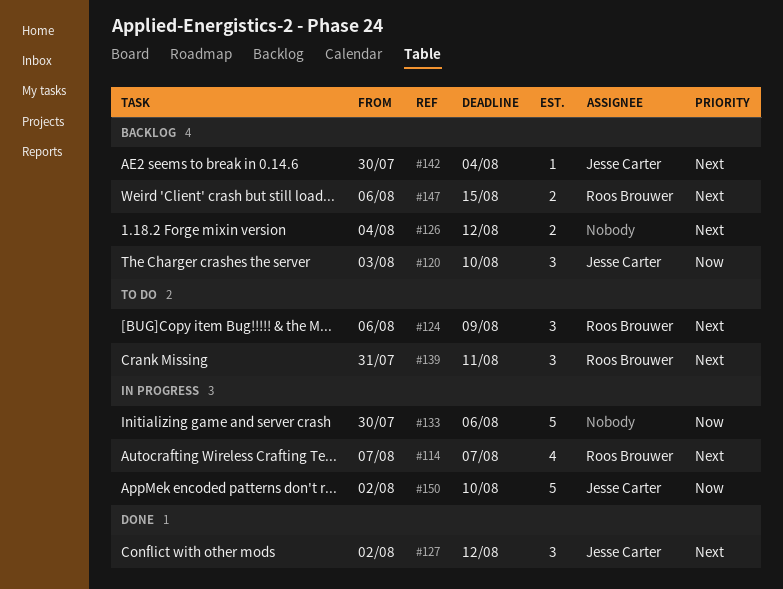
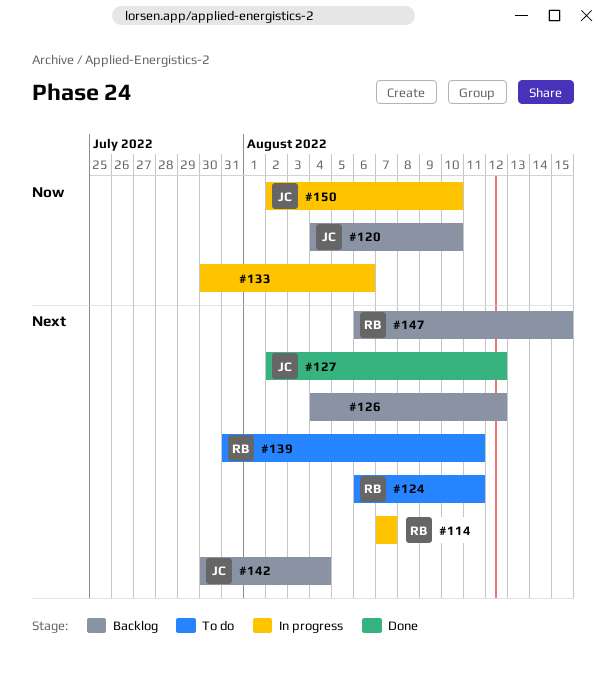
#120, start: Aug 3 -> Aug 4
#124, due: Aug 9 -> Aug 11

